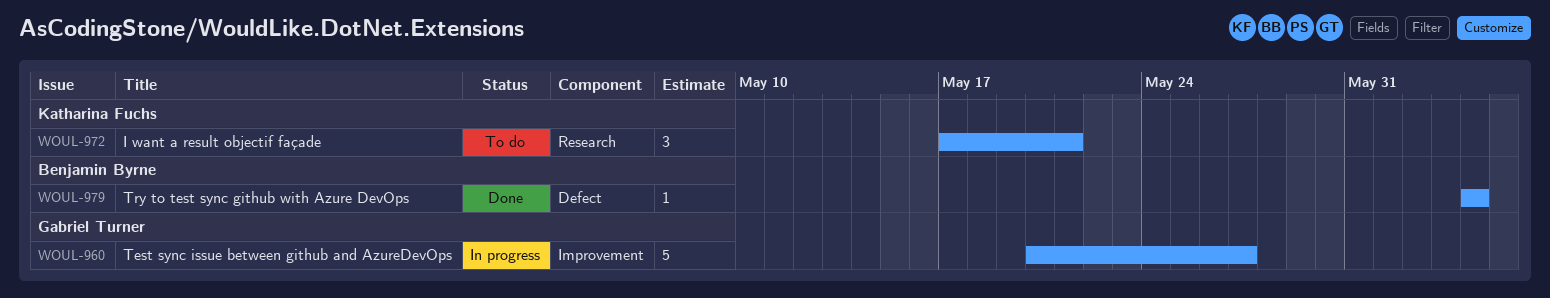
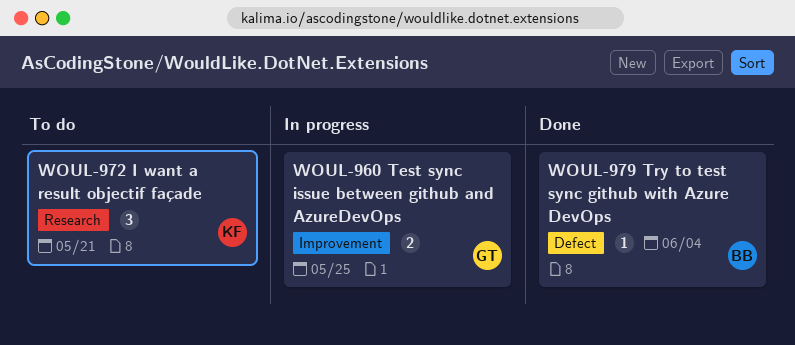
WOUL-960, estimate: 5 -> 2
WOUL-960, due: May 27 -> May 25

